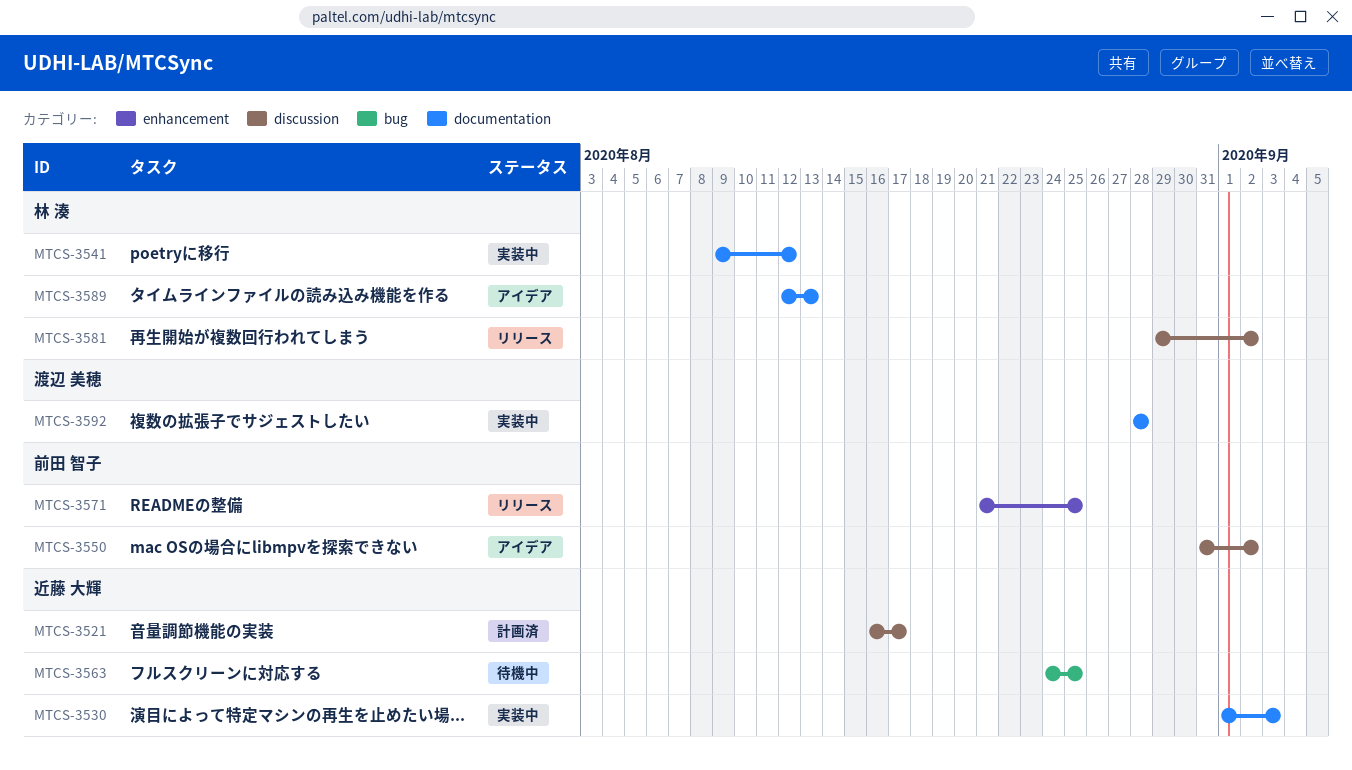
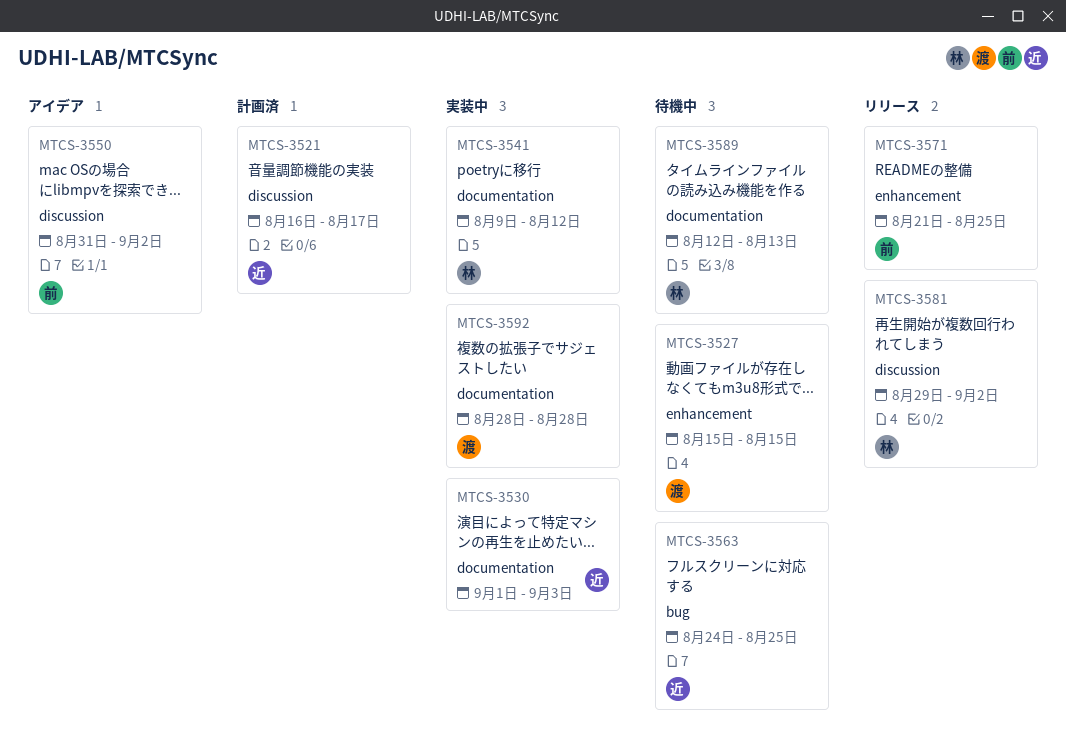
MTCS-3527: none -> present
MTCS-3589, status: アイデア -> 待機中

